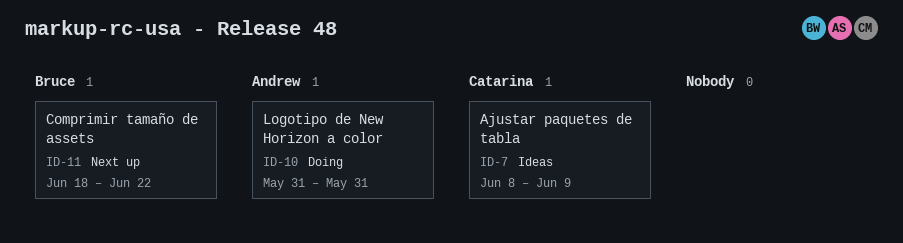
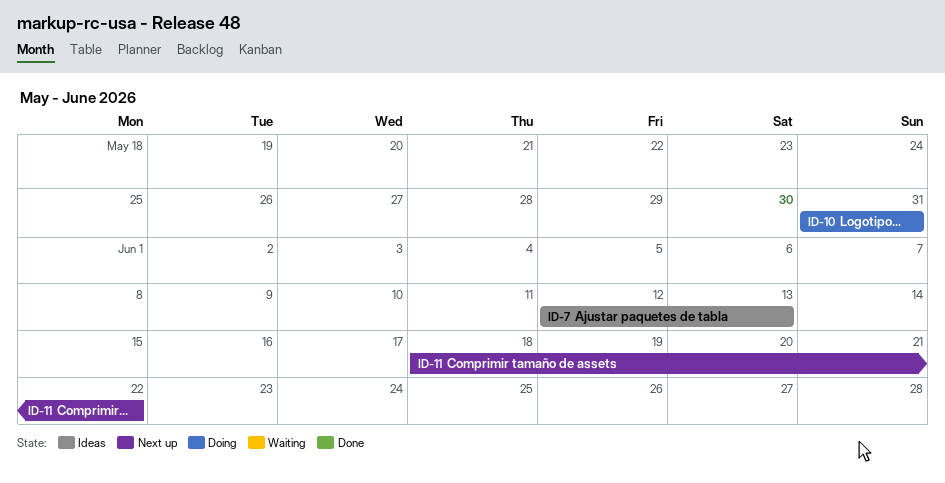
ID-7, start: Jun 8 -> Jun 12
ID-7, due: Jun 9 -> Jun 13

